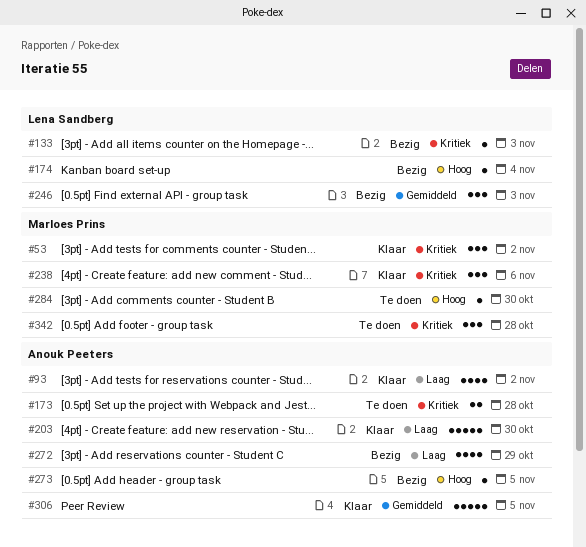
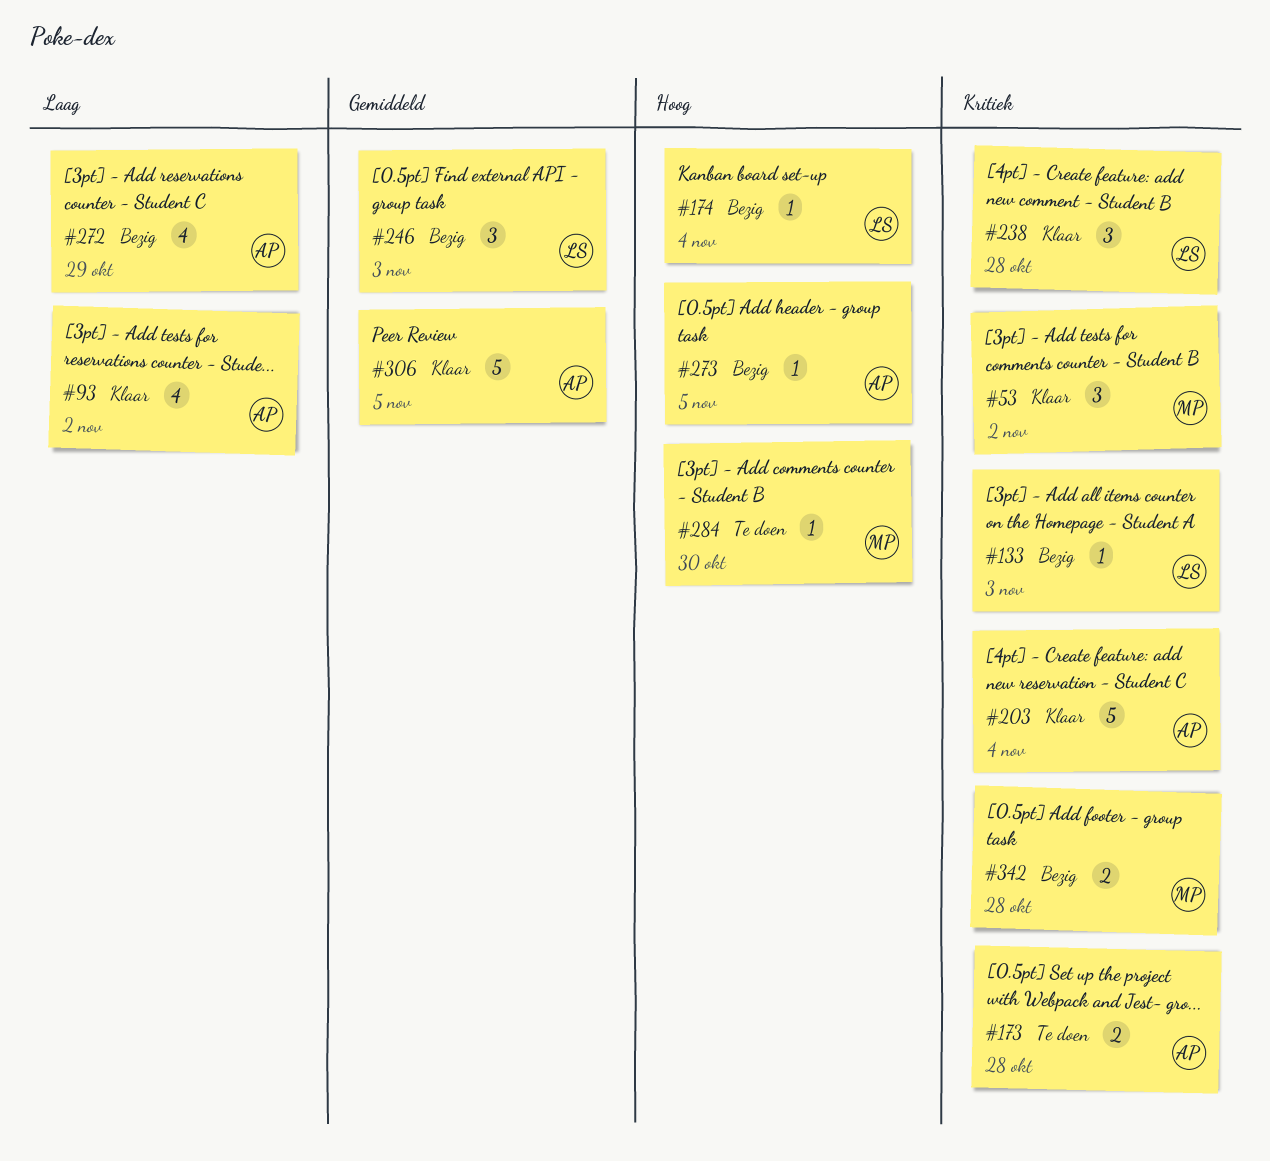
#203, priority: Laag -> Kritiek
#203, due: Oct 30 -> Nov 4
#238, owner: Marloes Prins -> Lena Sandberg
#238, due: Nov 6 -> Oct 28
#342, status: Te doen -> Bezig
#342, estimate: 3 -> 2

